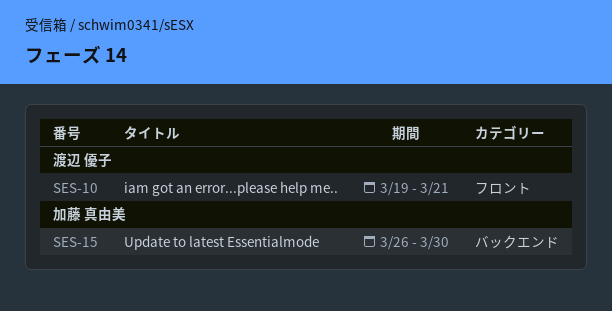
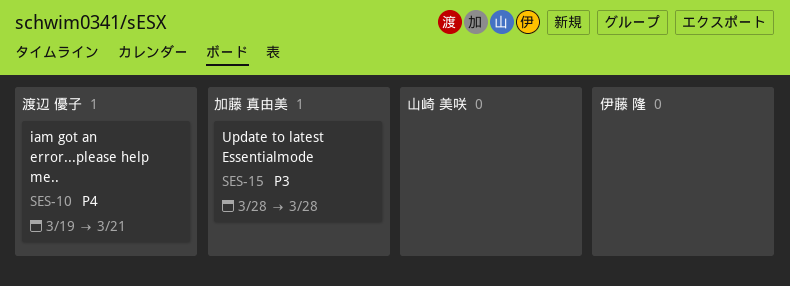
SES-15, start: Mar 26 -> Mar 28
SES-15, due: Mar 30 -> Mar 28

